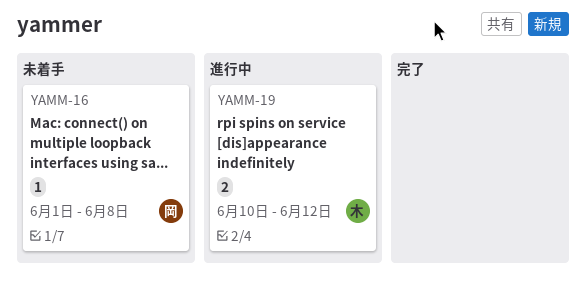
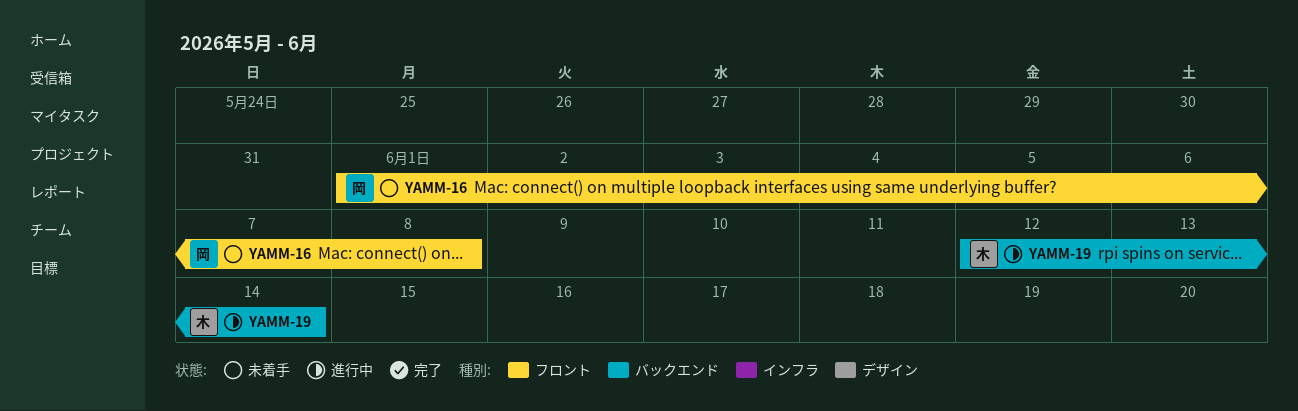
YAMM-19, start: Jun 10 -> Jun 12
YAMM-19, due: Jun 12 -> Jun 14

